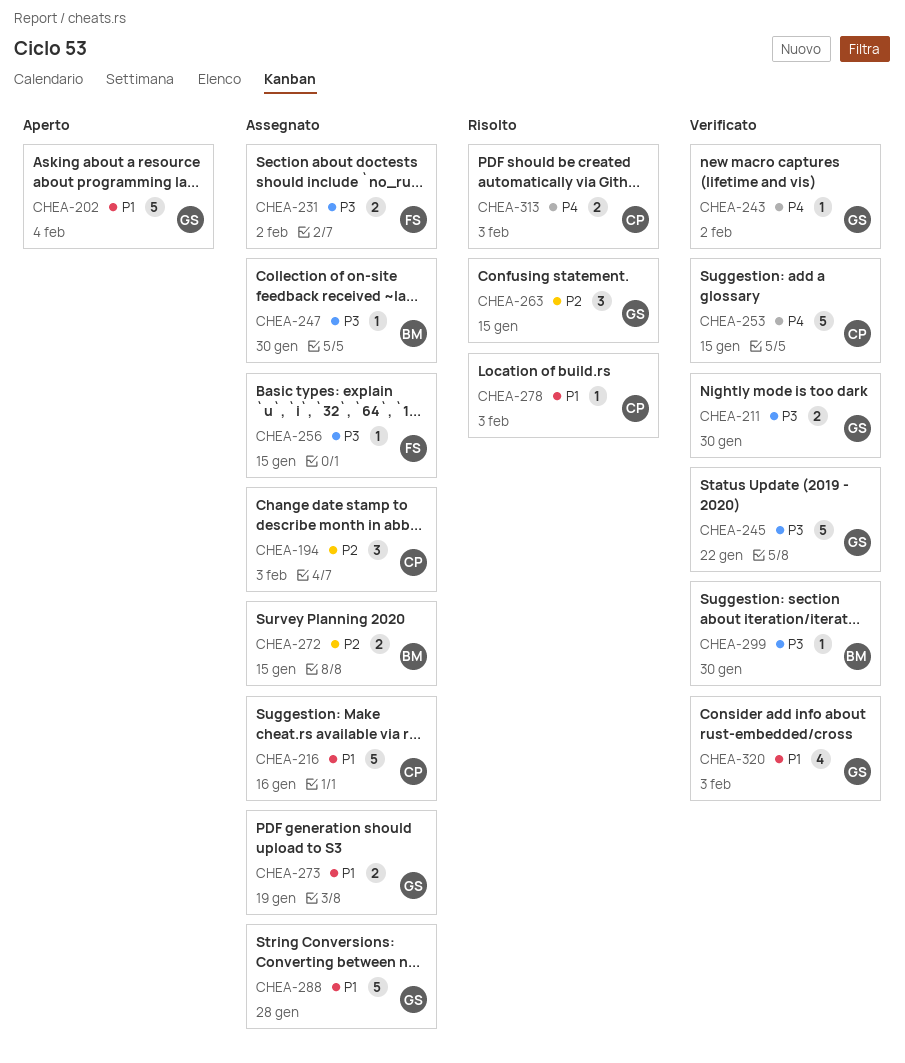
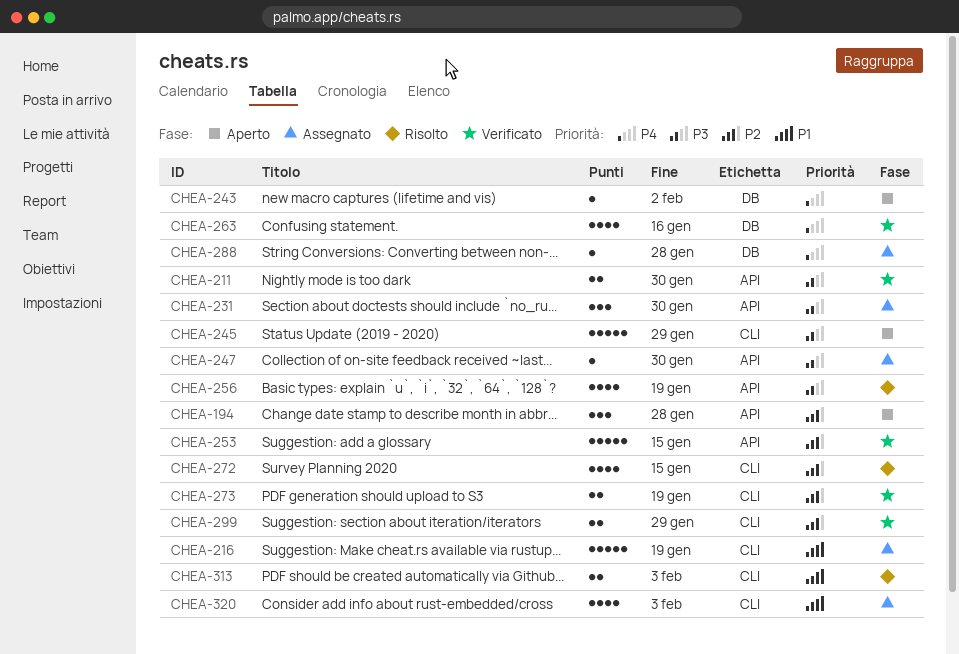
CHEA-194, status: Assegnato -> Aperto
CHEA-194, due: Feb 3 -> Jan 28
CHEA-202: present -> none
CHEA-216, due: Jan 16 -> Jan 19
CHEA-231, estimate: 2 -> 3
CHEA-231, due: Feb 2 -> Jan 30
CHEA-243, status: Verificato -> Aperto
CHEA-245, status: Verificato -> Aperto
CHEA-245, due: Jan 22 -> Jan 29
CHEA-253, priority: P4 -> P2
CHEA-256, status: Assegnato -> Risolto
CHEA-256, estimate: 1 -> 4
CHEA-256, due: Jan 15 -> Jan 19
CHEA-263, status: Risolto -> Verificato
CHEA-263, priority: P2 -> P4
CHEA-263, estimate: 3 -> 4
CHEA-263, due: Jan 15 -> Jan 16
CHEA-272, status: Assegnato -> Risolto
CHEA-272, estimate: 2 -> 4
CHEA-273, status: Assegnato -> Verificato
CHEA-273, priority: P1 -> P2
CHEA-278: present -> none
CHEA-288, priority: P1 -> P4
CHEA-288, estimate: 5 -> 1
CHEA-299, priority: P3 -> P2
CHEA-299, estimate: 1 -> 2
CHEA-299, due: Jan 30 -> Jan 29
CHEA-313, priority: P4 -> P1
CHEA-320, status: Verificato -> Assegnato

